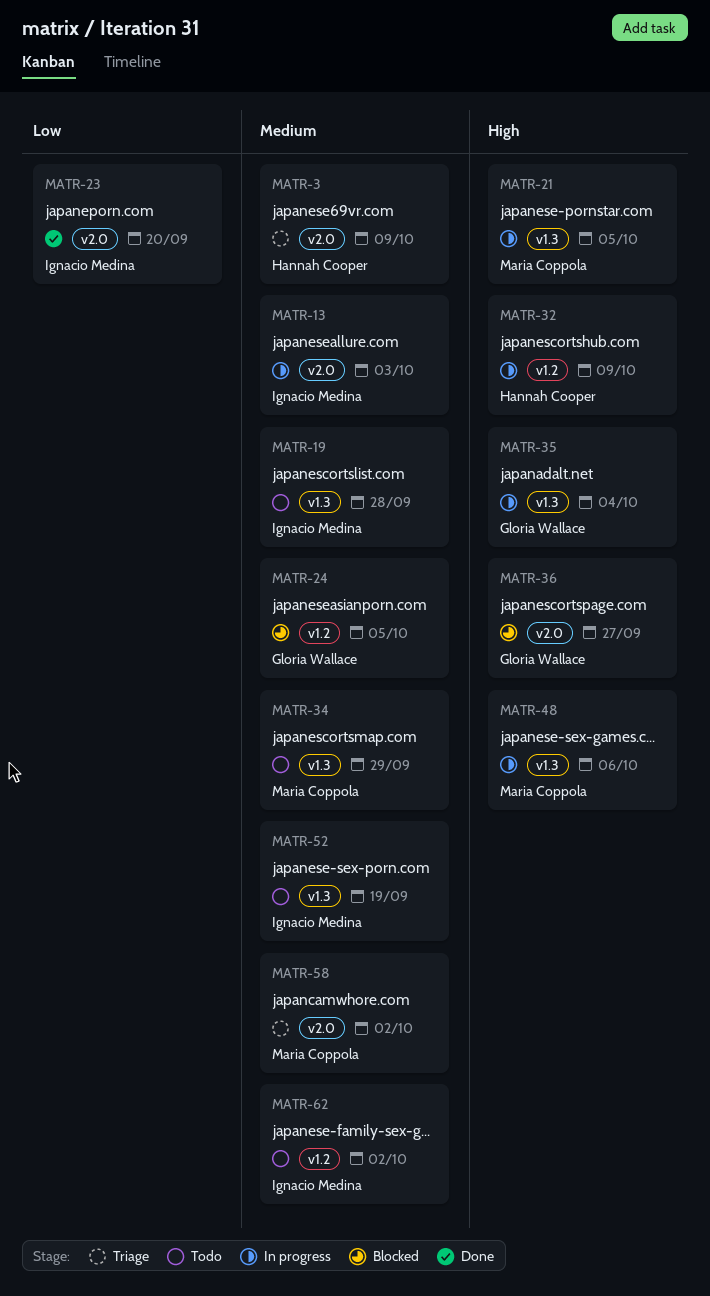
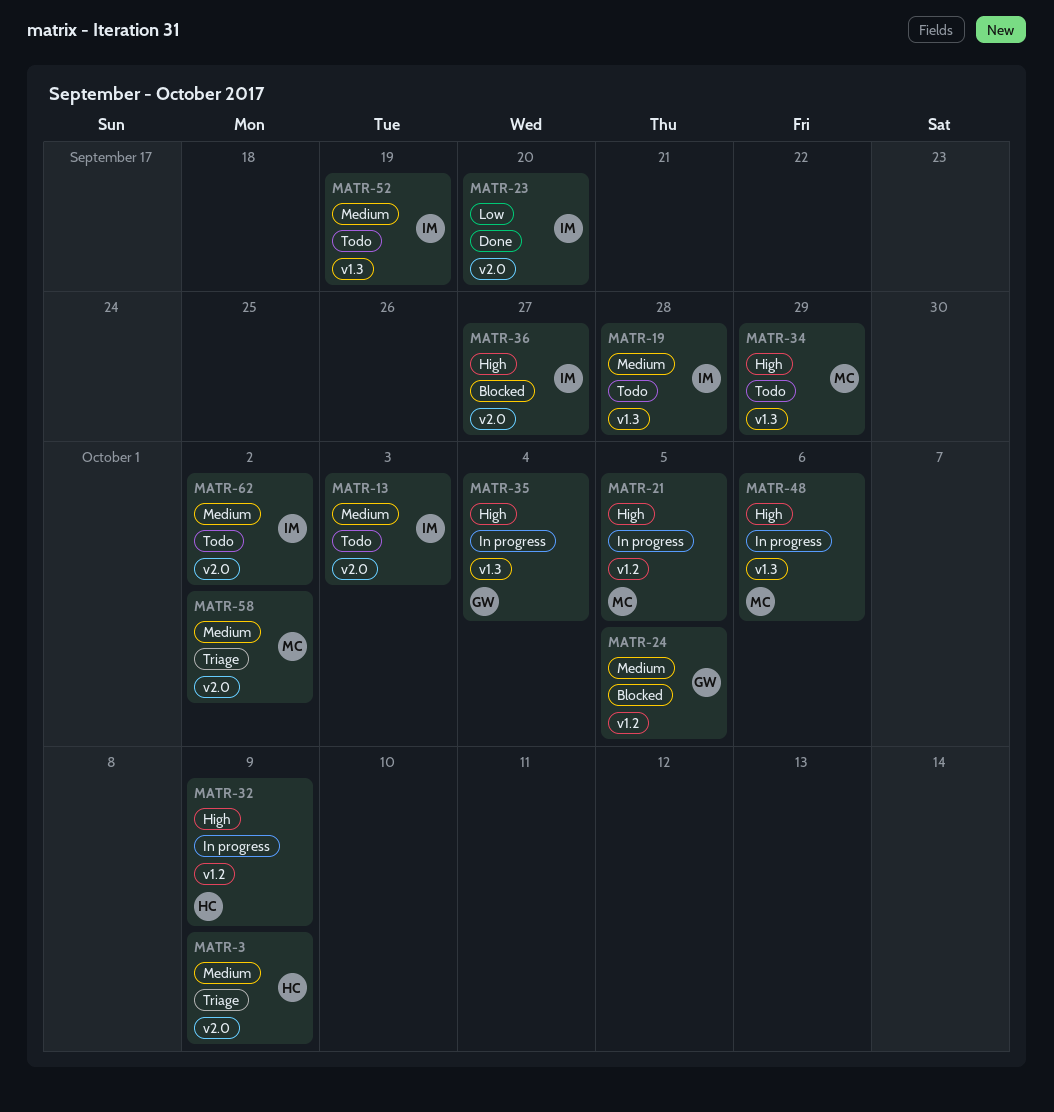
MATR-13, status: In progress -> Todo
MATR-21, label: v1.3 -> v1.2
MATR-34, priority: Medium -> High
MATR-36, owner: Gloria Wallace -> Ignacio Medina
MATR-62, label: v1.2 -> v2.0

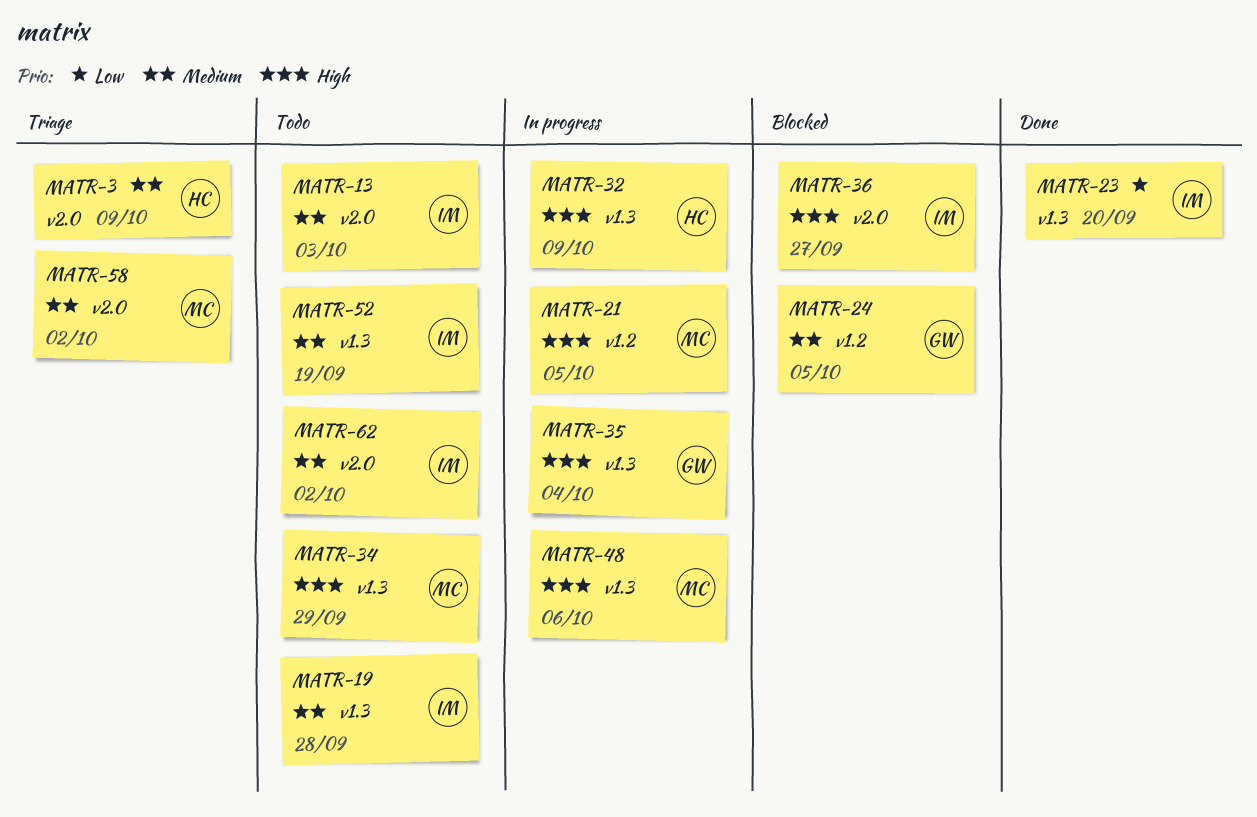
MATR-23, label: v2.0 -> v1.3
MATR-32, label: v1.2 -> v1.3

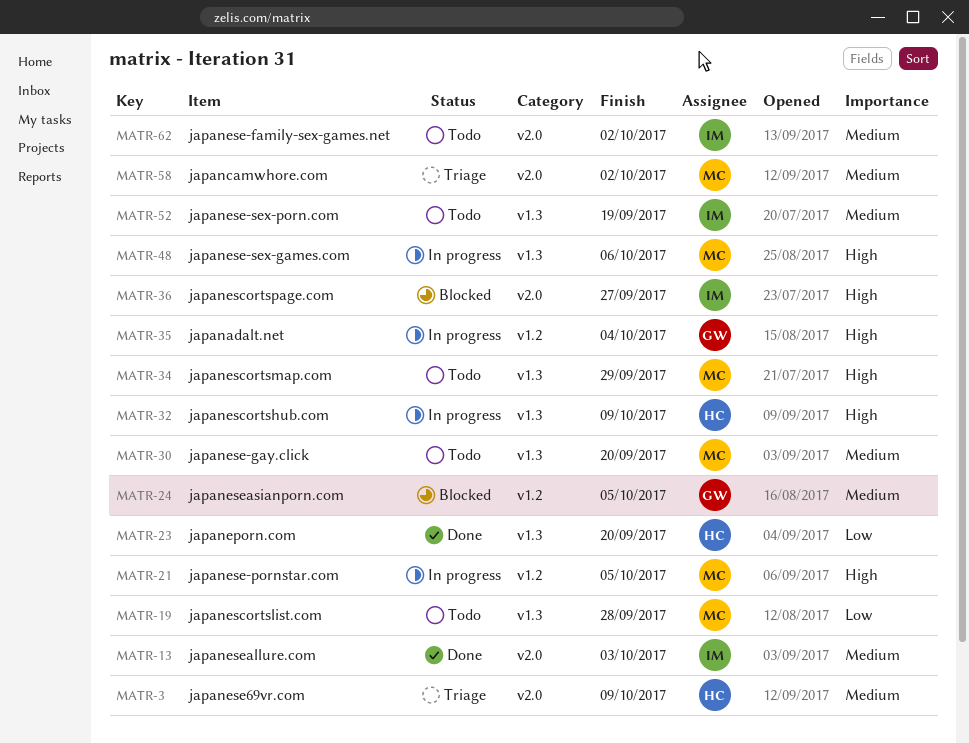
MATR-13, status: Todo -> Done
MATR-19, owner: IM -> MC
MATR-19, priority: Medium -> Low
MATR-23, owner: IM -> HC
MATR-30: none -> present
MATR-35, label: v1.3 -> v1.2

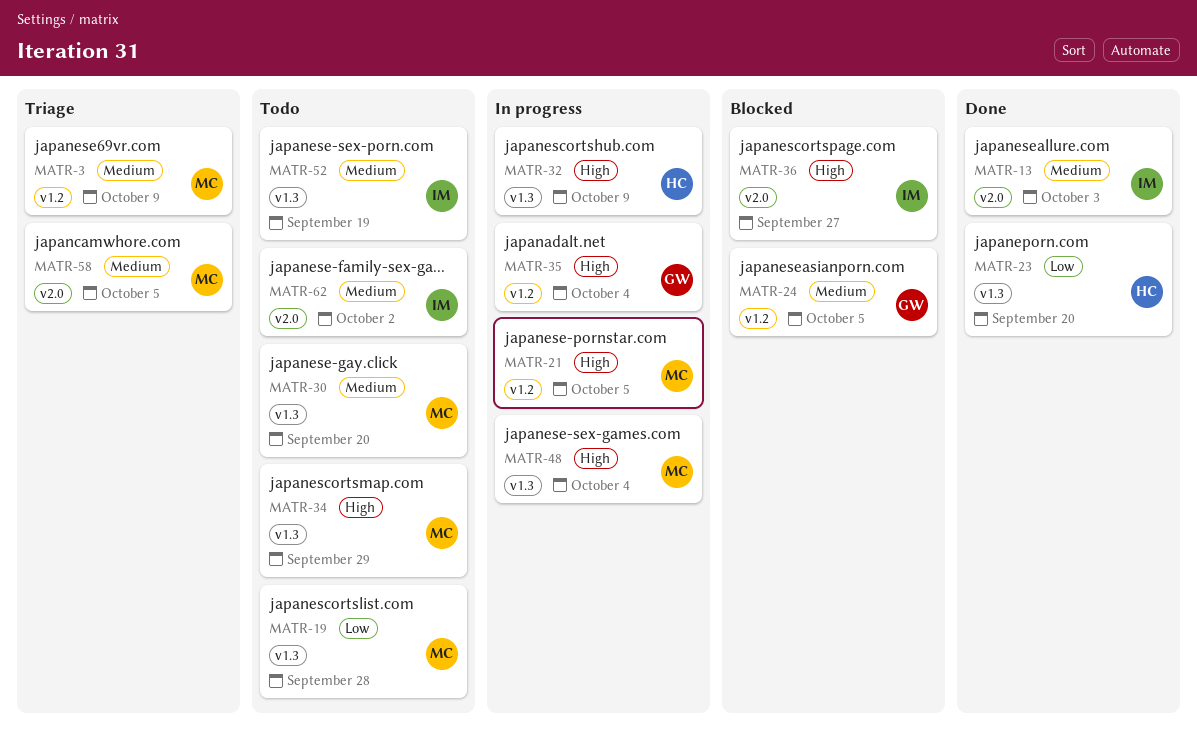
MATR-3, owner: HC -> MC
MATR-3, label: v2.0 -> v1.2
MATR-48, due: Oct 6 -> Oct 4
MATR-58, due: Oct 2 -> Oct 5

